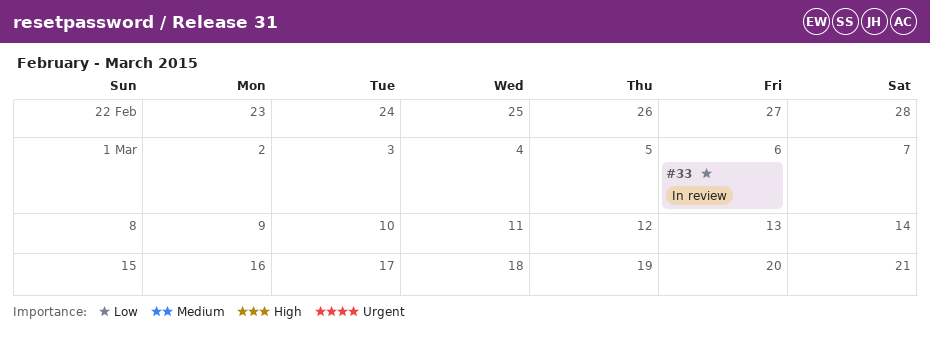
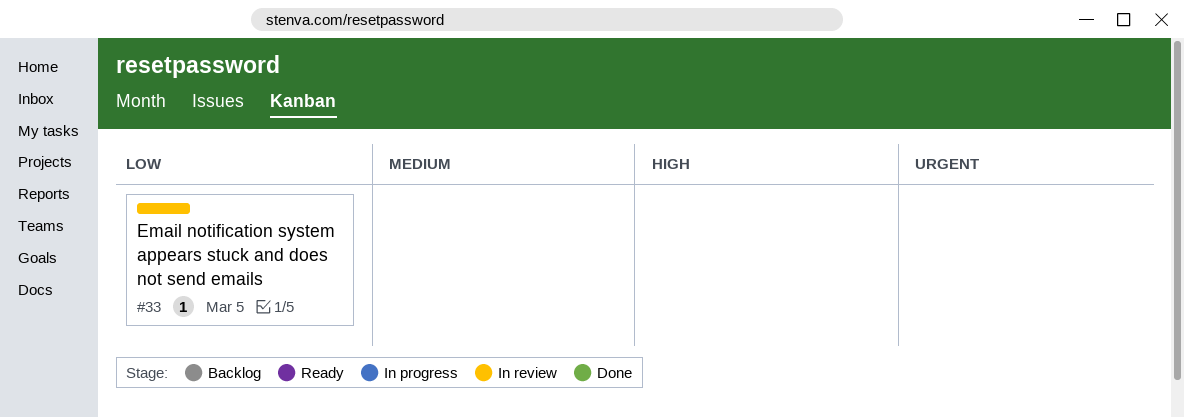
#33, due: Mar 6 -> Mar 5

